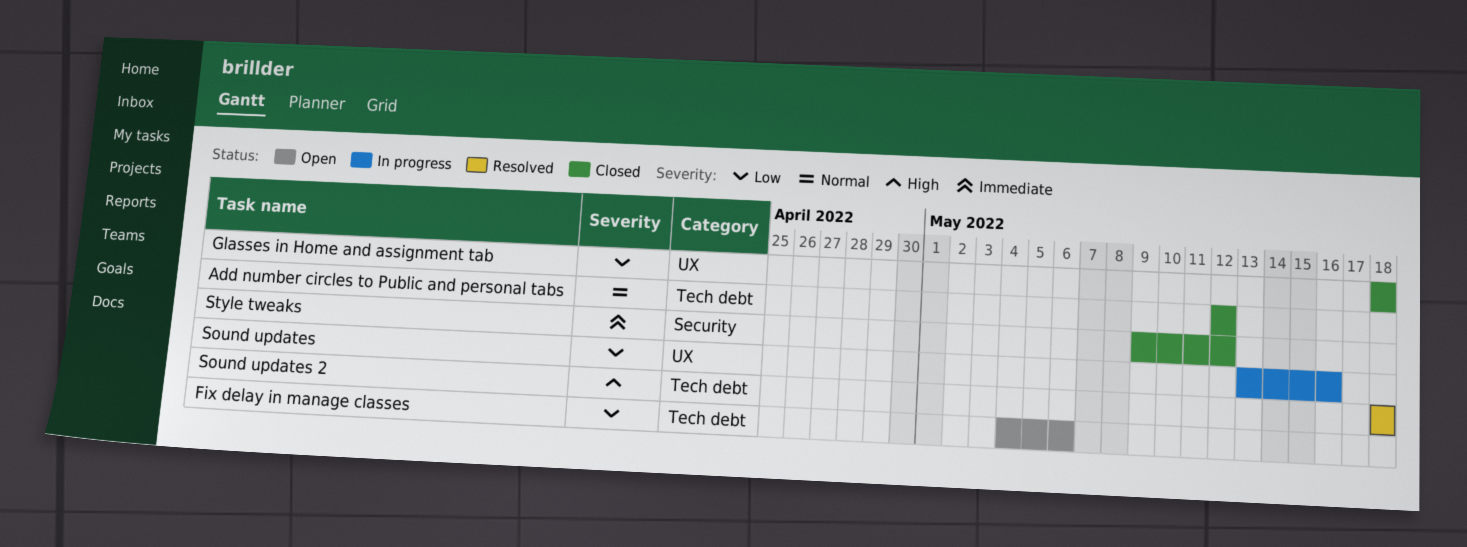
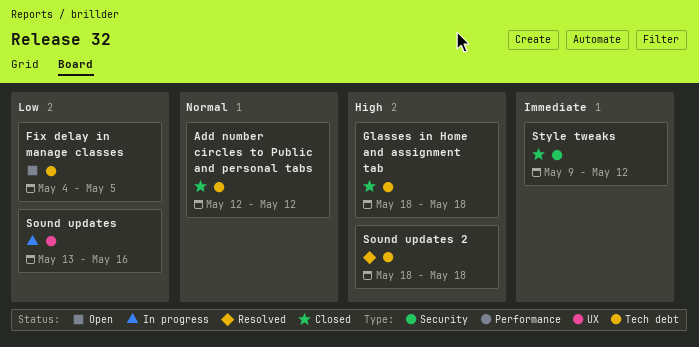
Fix delay in manage classes, due: May 6 -> May 5
Glasses in Home and assignment tab, priority: Low -> High
Glasses in Home and assignment tab, label: UX -> Tech debt

